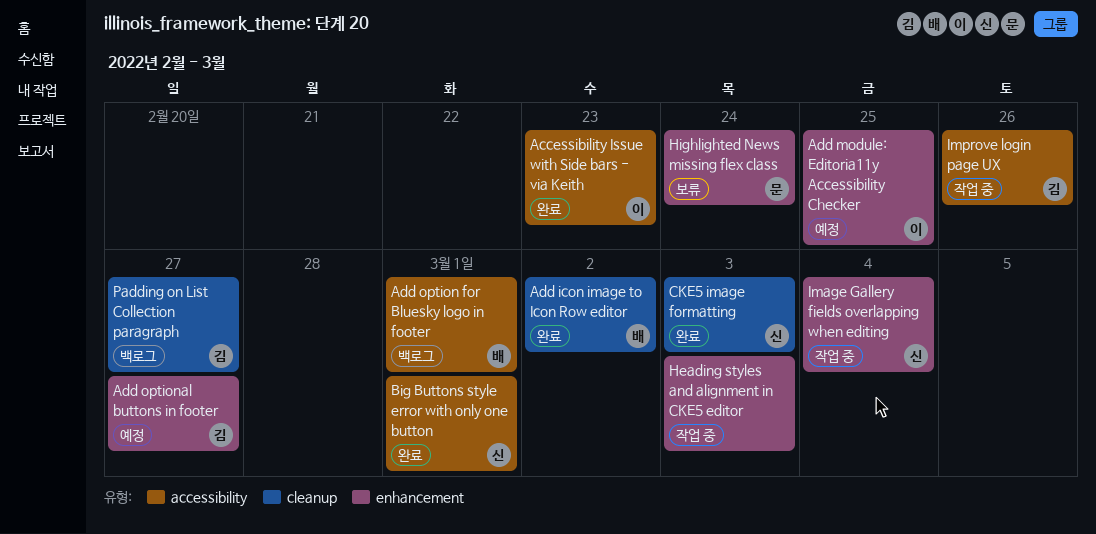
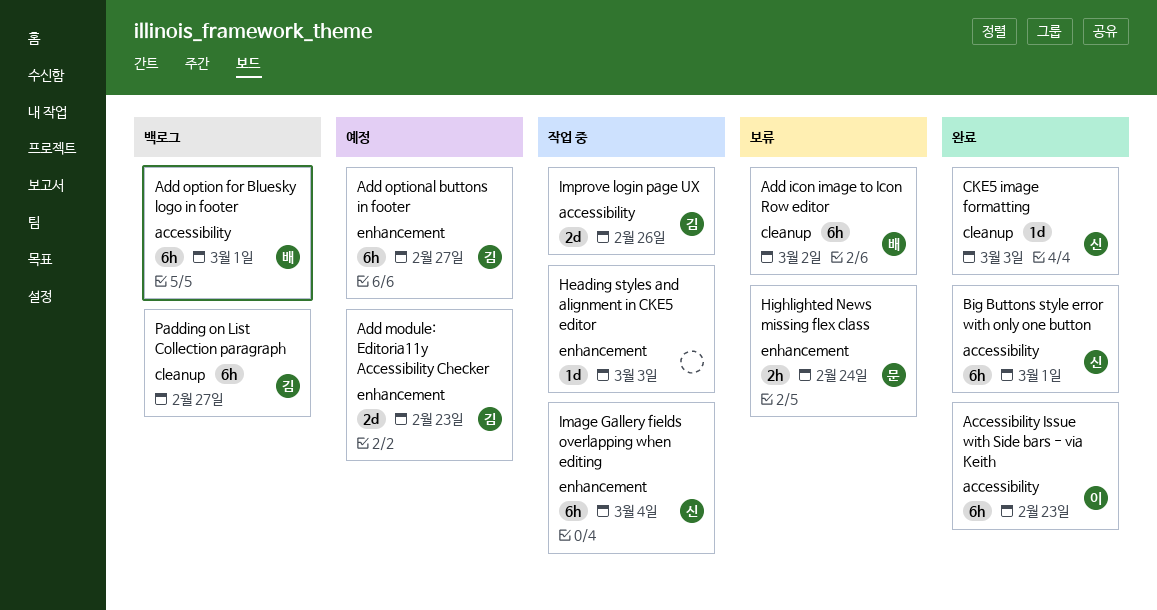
Add icon image to Icon Row editor, status: 완료 -> 보류
Add module: Editoria11y Accessibility Checker, owner: 이 -> 김
Add module: Editoria11y Accessibility Checker, due: Feb 25 -> Feb 23

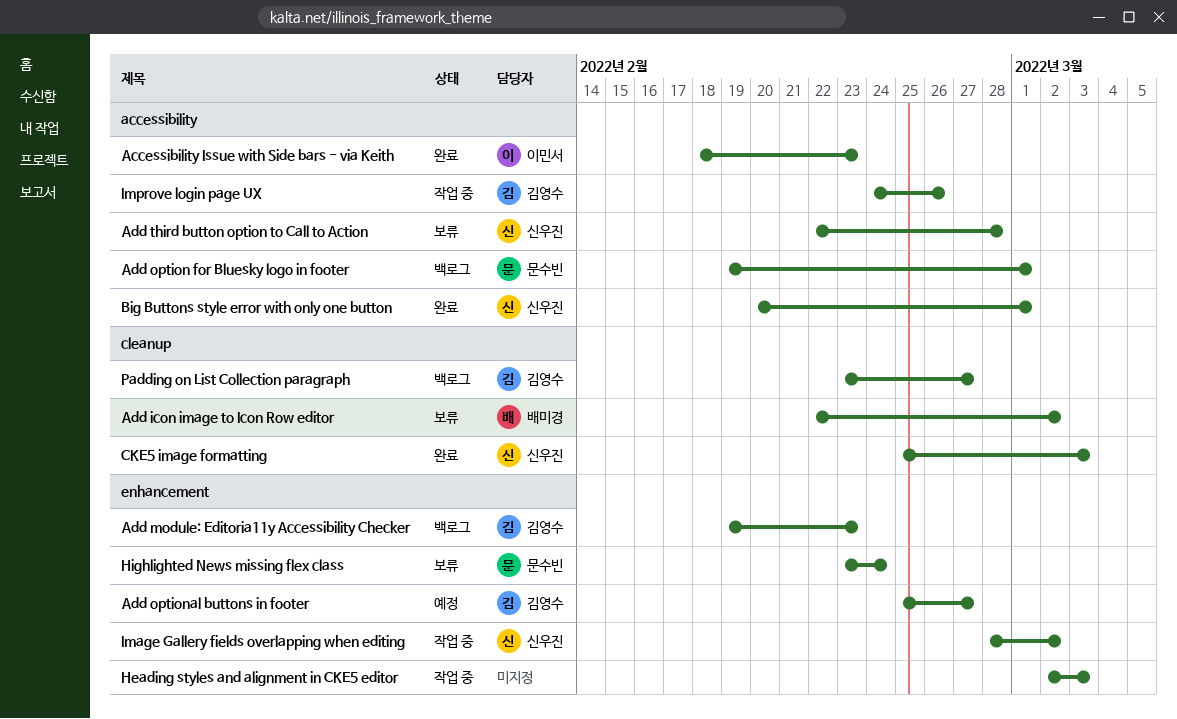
Add module: Editoria11y Accessibility Checker, status: 예정 -> 백로그
Add option for Bluesky logo in footer, owner: 배미경 -> 문수빈
Add third button option to Call to Action: none -> present
Image Gallery fields overlapping when editing, due: Mar 4 -> Mar 2

